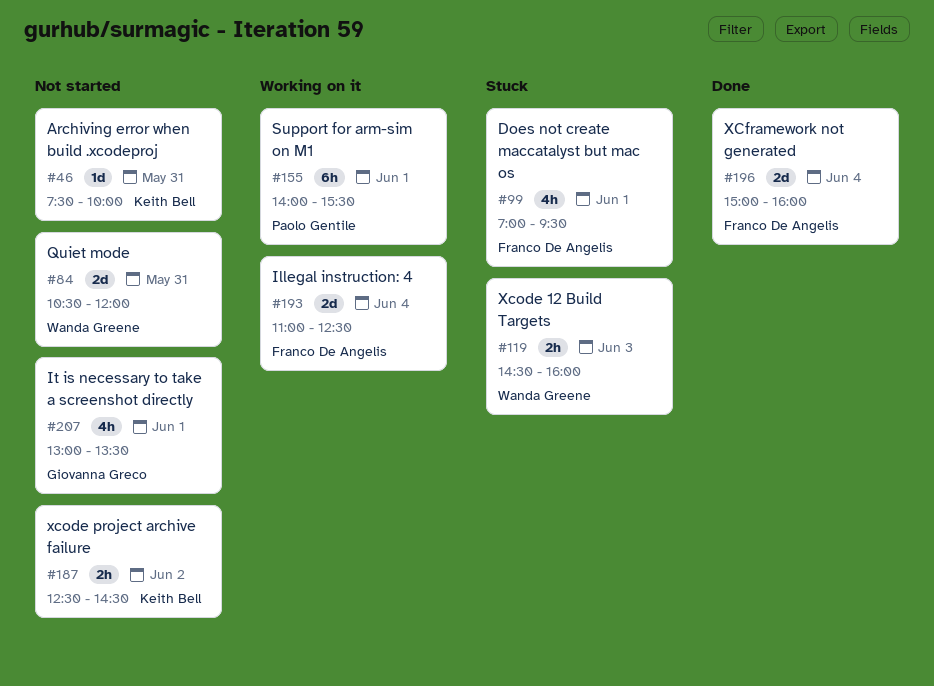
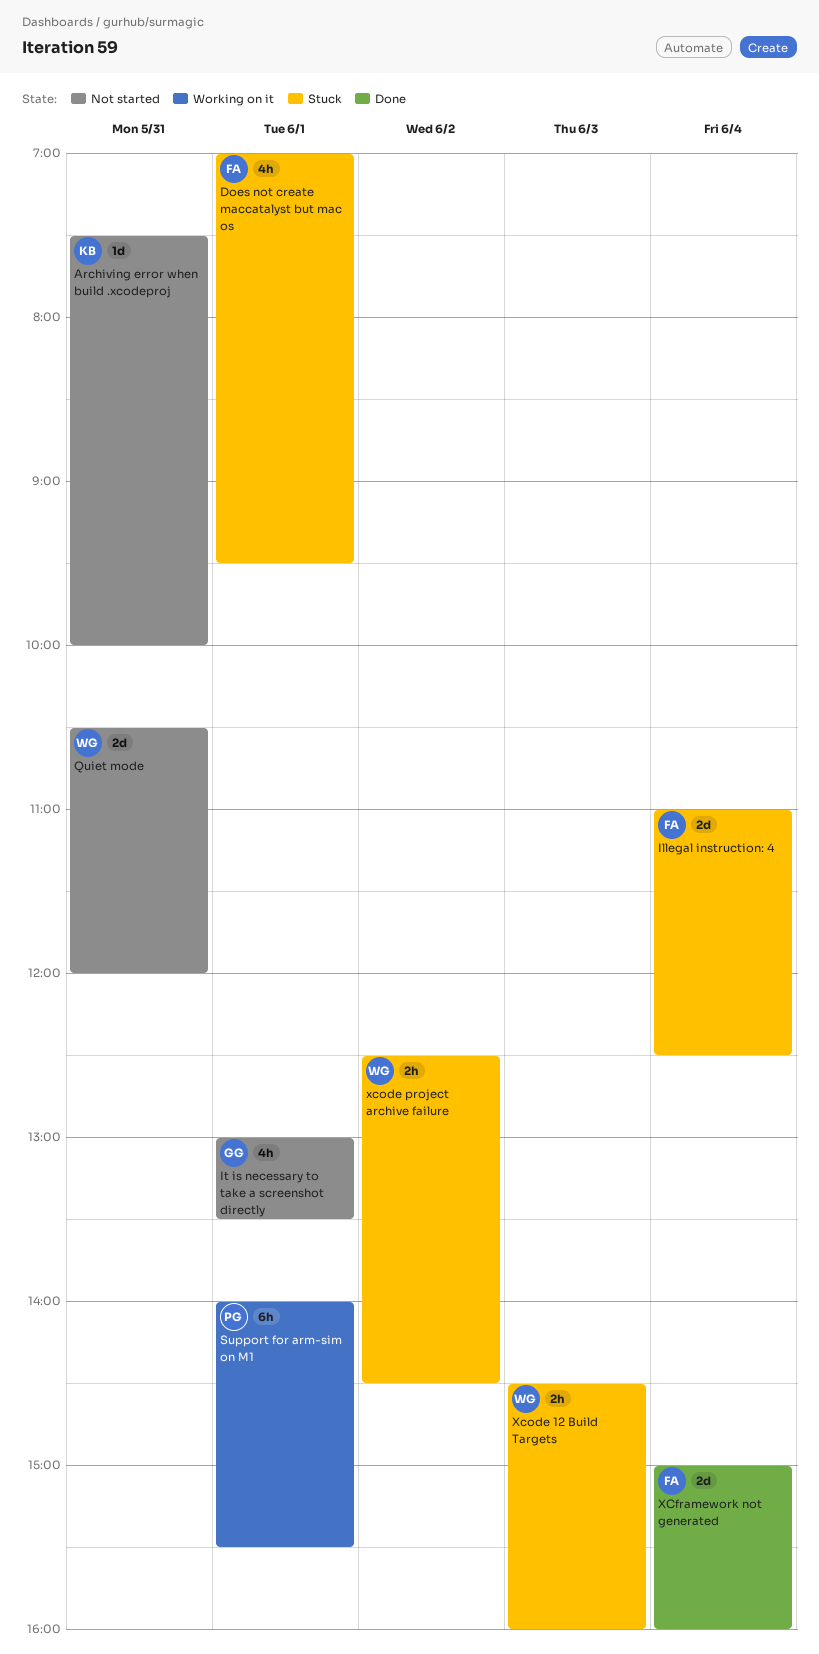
Illegal instruction: 4, status: Working on it -> Stuck
xcode project archive failure, status: Not started -> Stuck
xcode project archive failure, owner: Keith Bell -> Wanda Greene

